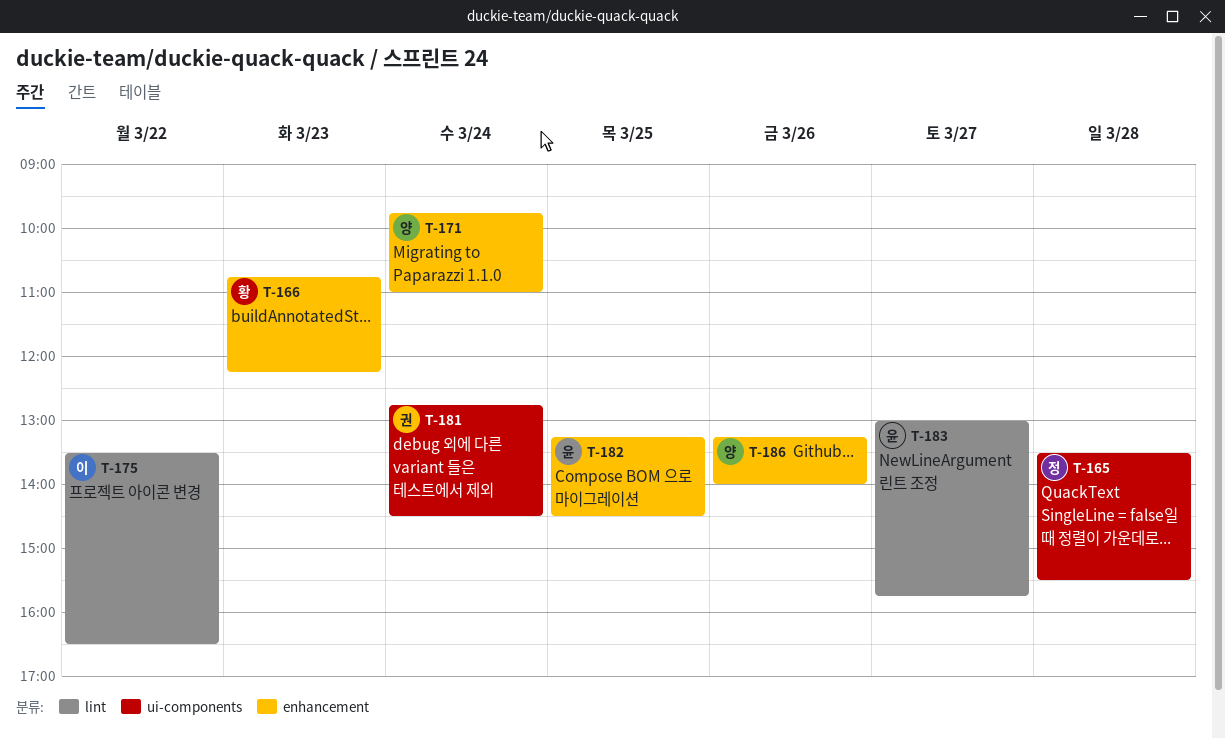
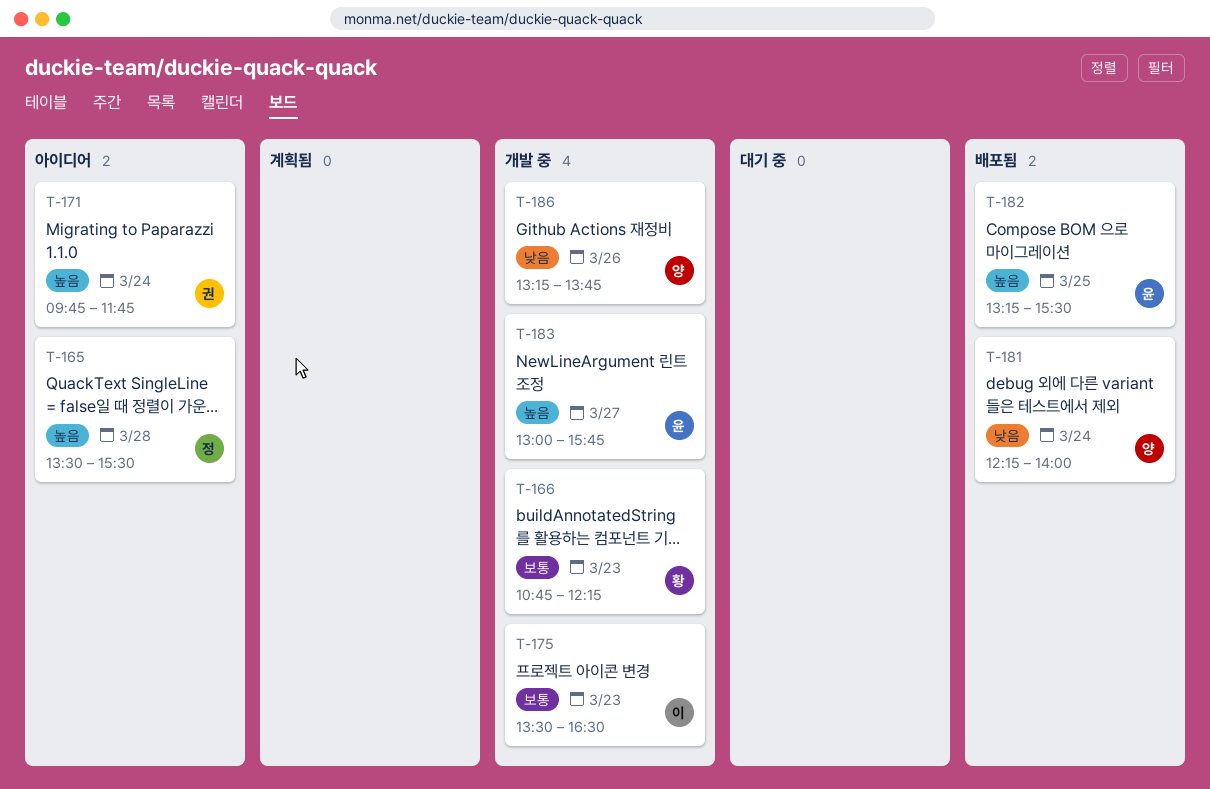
T-171, owner: 양 -> 권
T-171, ends: 11:00 -> 11:45
T-175, day: Mar 22 -> Mar 23
T-181, owner: 권 -> 양
T-181, begins: 12:45 -> 12:15
T-181, ends: 14:30 -> 14:00
T-182, ends: 14:30 -> 15:30
T-186, ends: 14:00 -> 13:45

